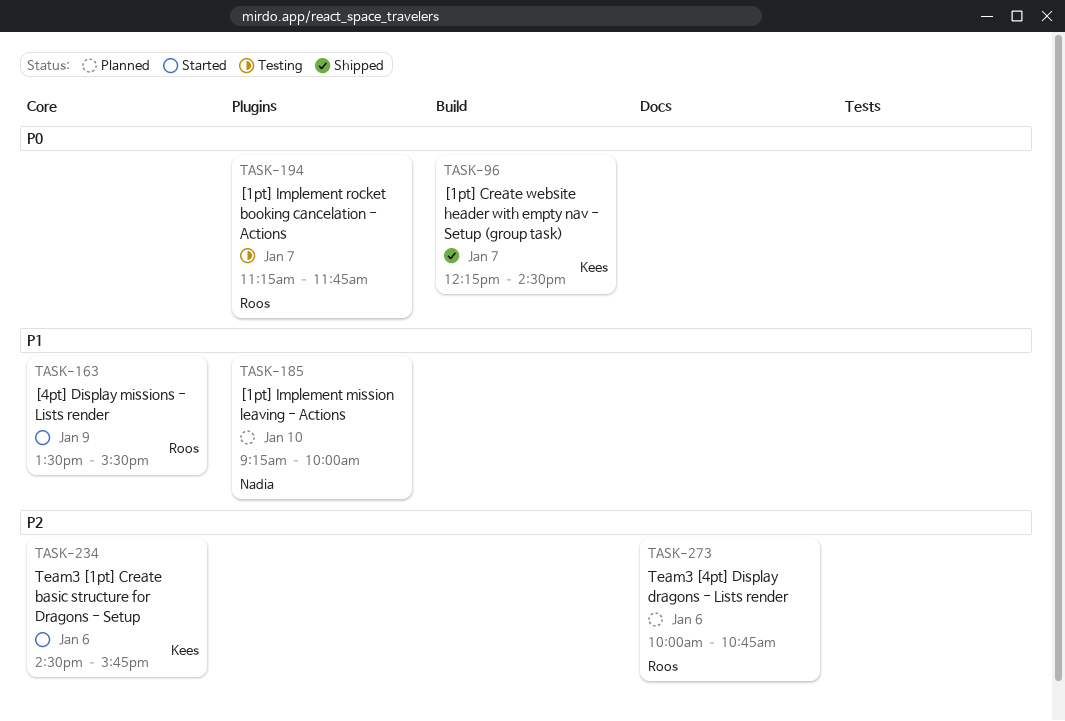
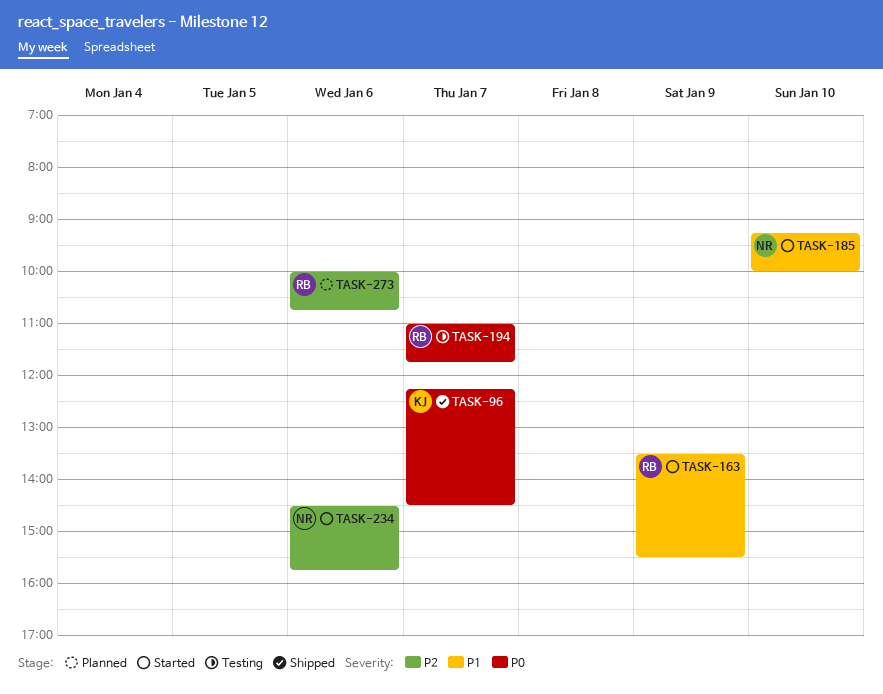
TASK-185, status: Planned -> Started
TASK-194, begins: 11:15 -> 11:00
TASK-234, owner: Kees -> Nadia

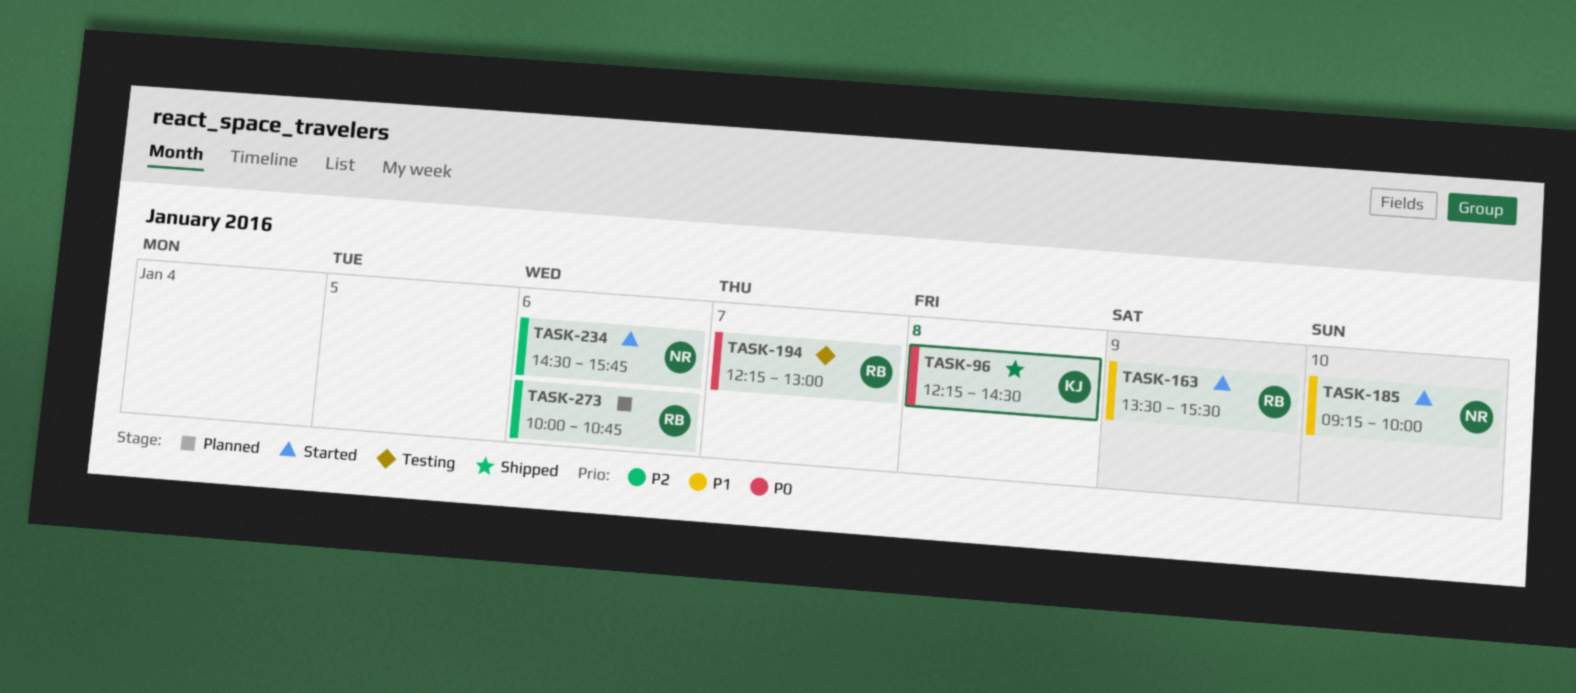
TASK-96, day: Jan 7 -> Jan 8
TASK-194, begins: 11:00 -> 12:15
TASK-194, ends: 11:45 -> 13:00

